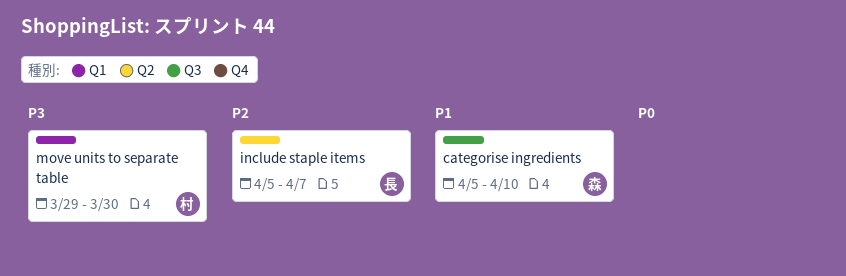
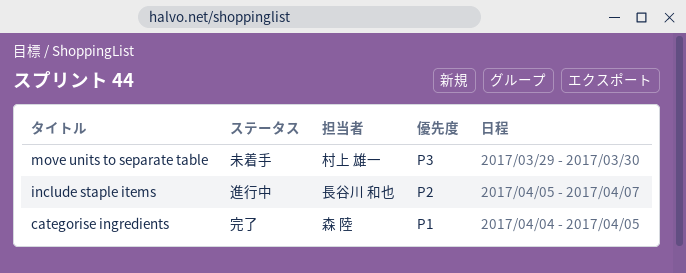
categorise ingredients, start: Apr 5 -> Apr 4
categorise ingredients, due: Apr 10 -> Apr 5

